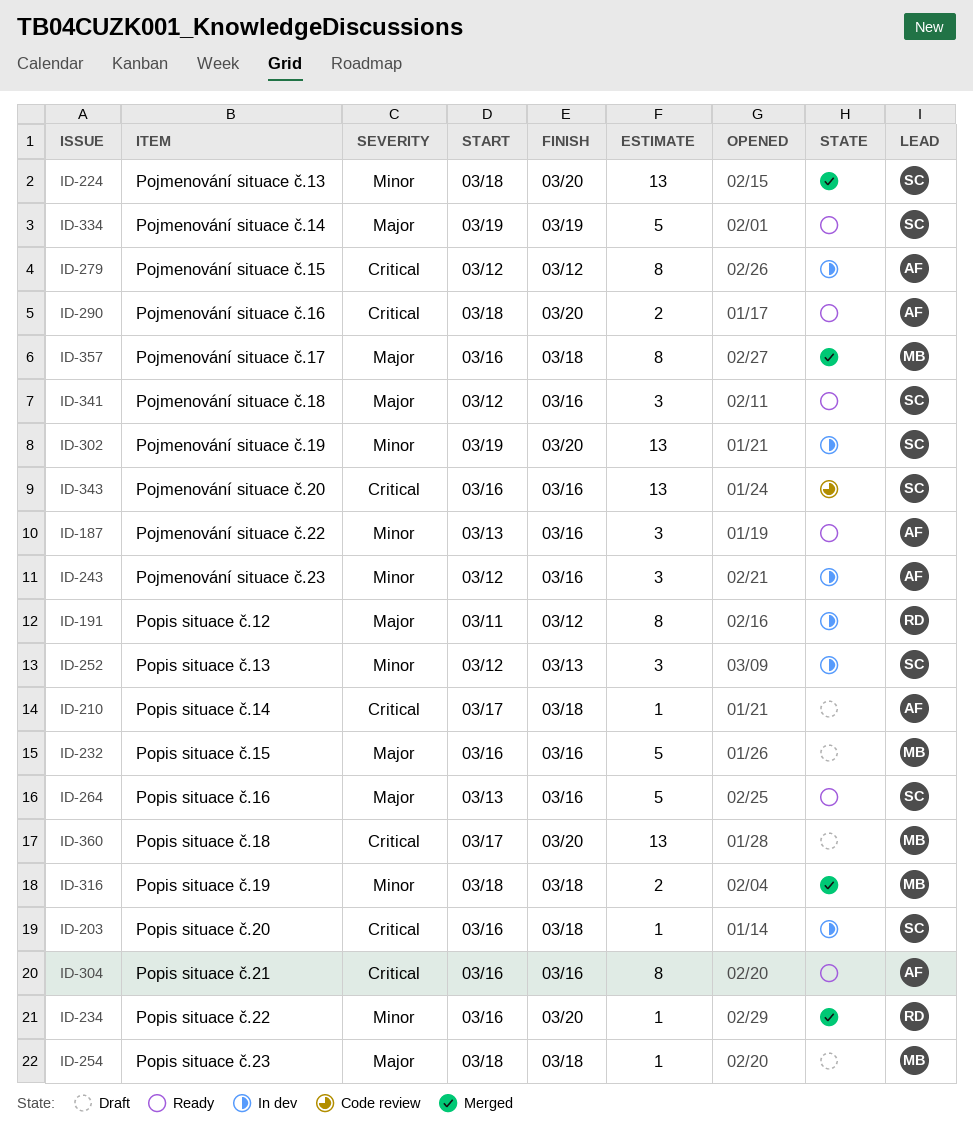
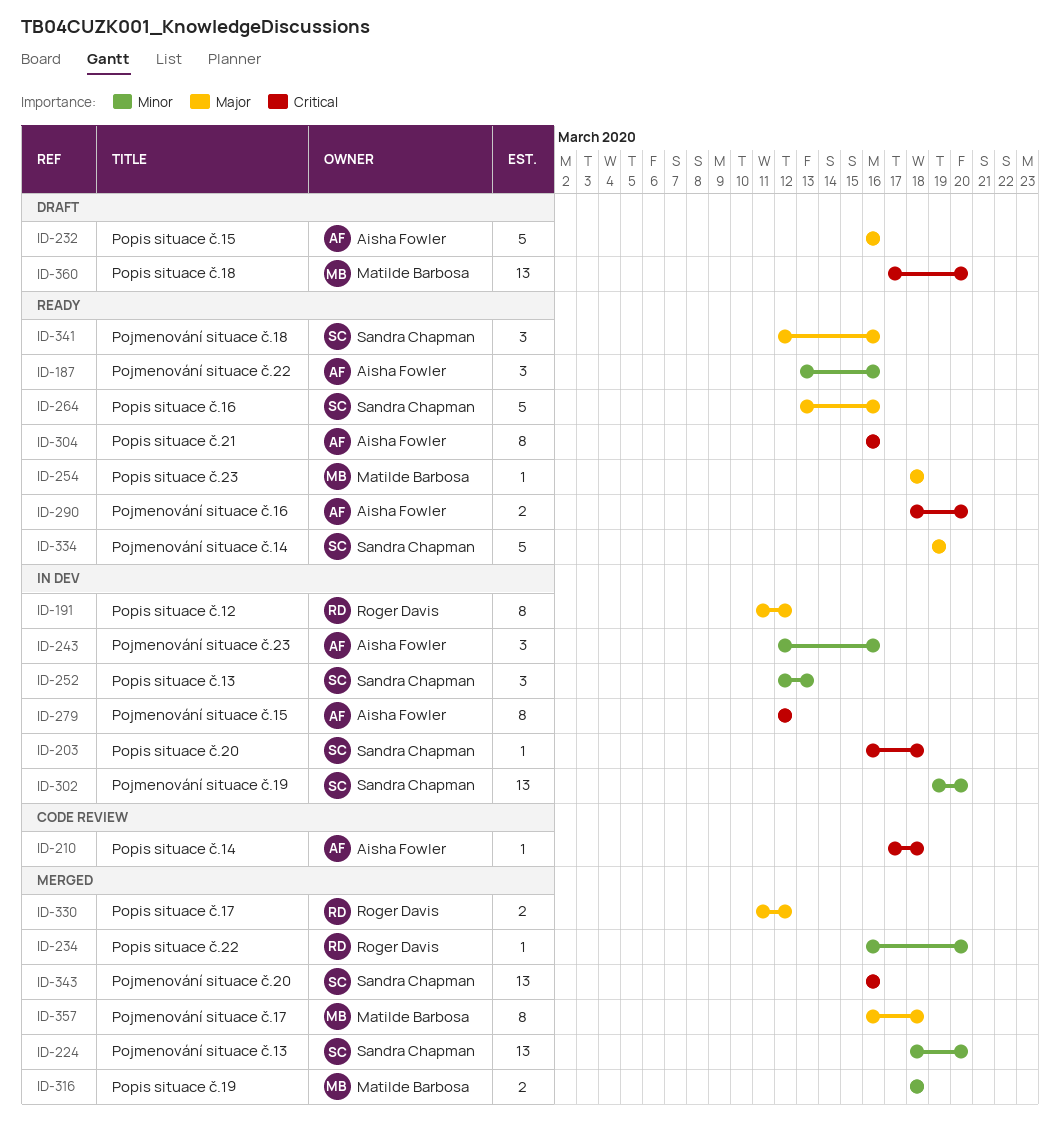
ID-210, status: Draft -> Code review
ID-232, owner: Matilde Barbosa -> Aisha Fowler
ID-254, status: Draft -> Ready
ID-330: none -> present
ID-343, status: Code review -> Merged

